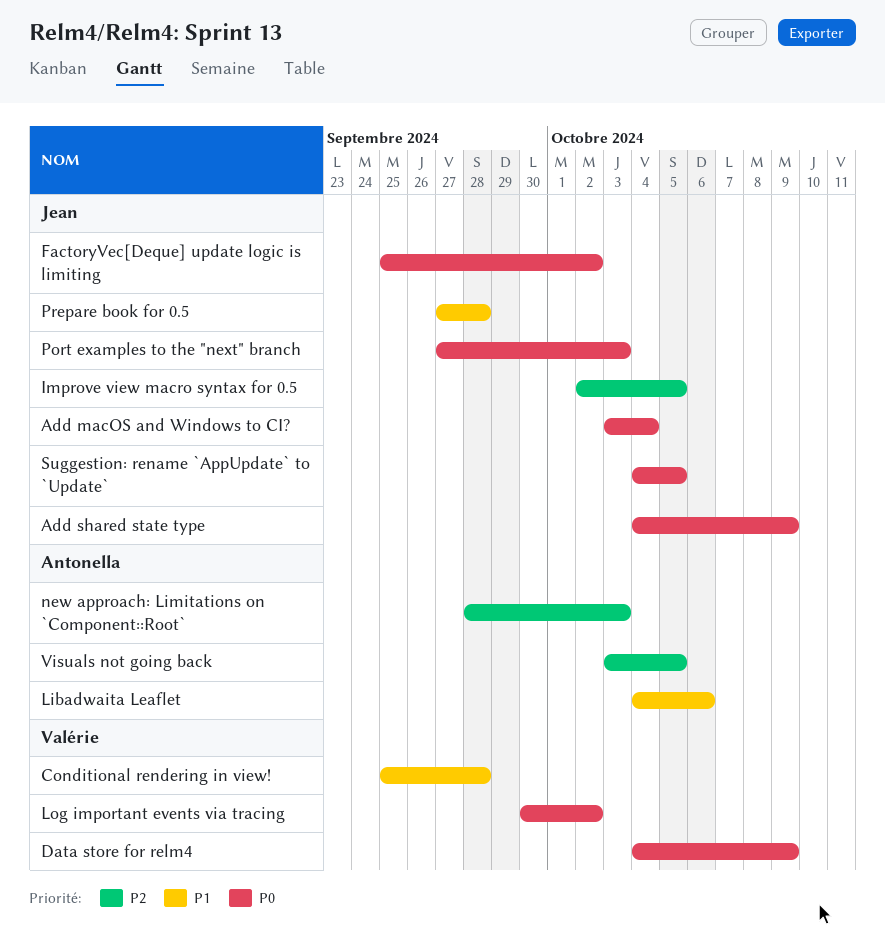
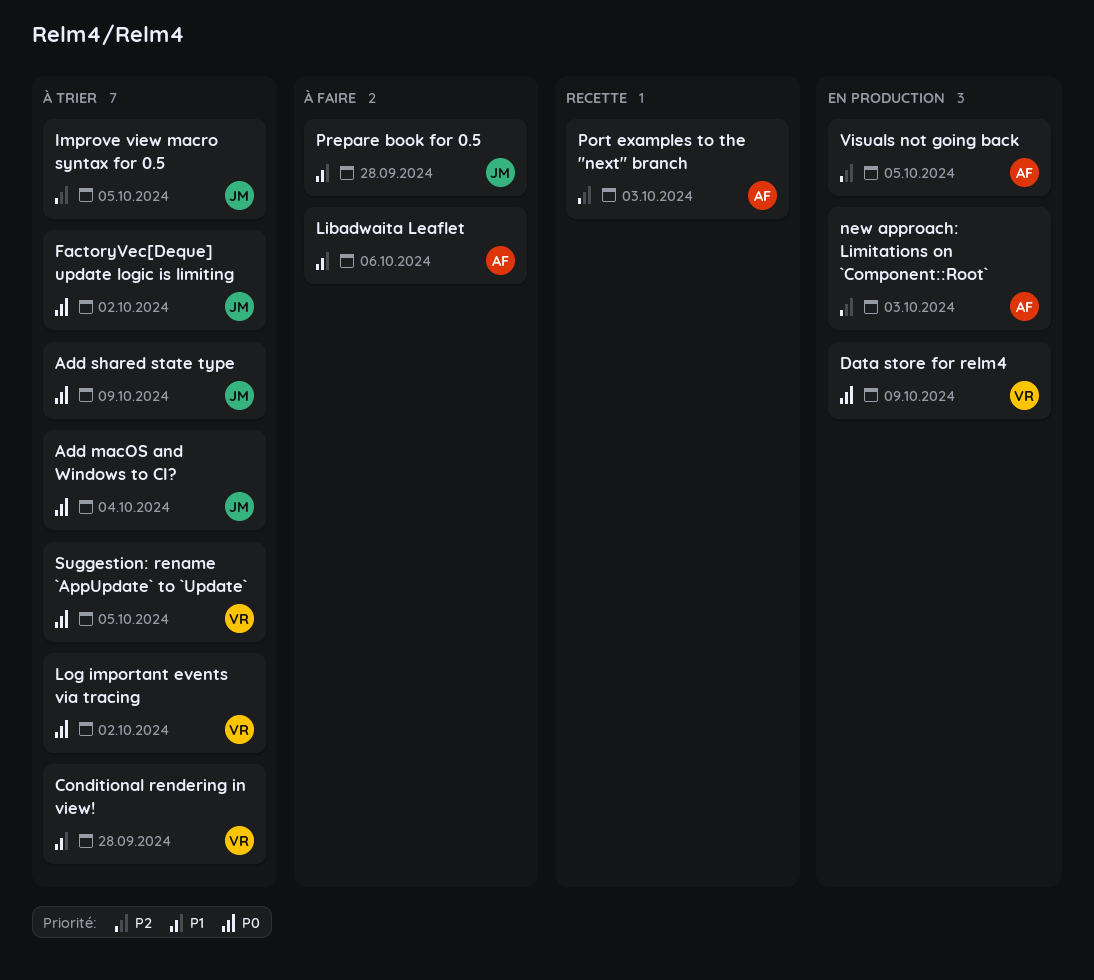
Port examples to the "next" branch, owner: Jean -> Antonella
Port examples to the "next" branch, priority: P0 -> P2
Suggestion: rename `AppUpdate` to `Update`, owner: Jean -> Valérie

